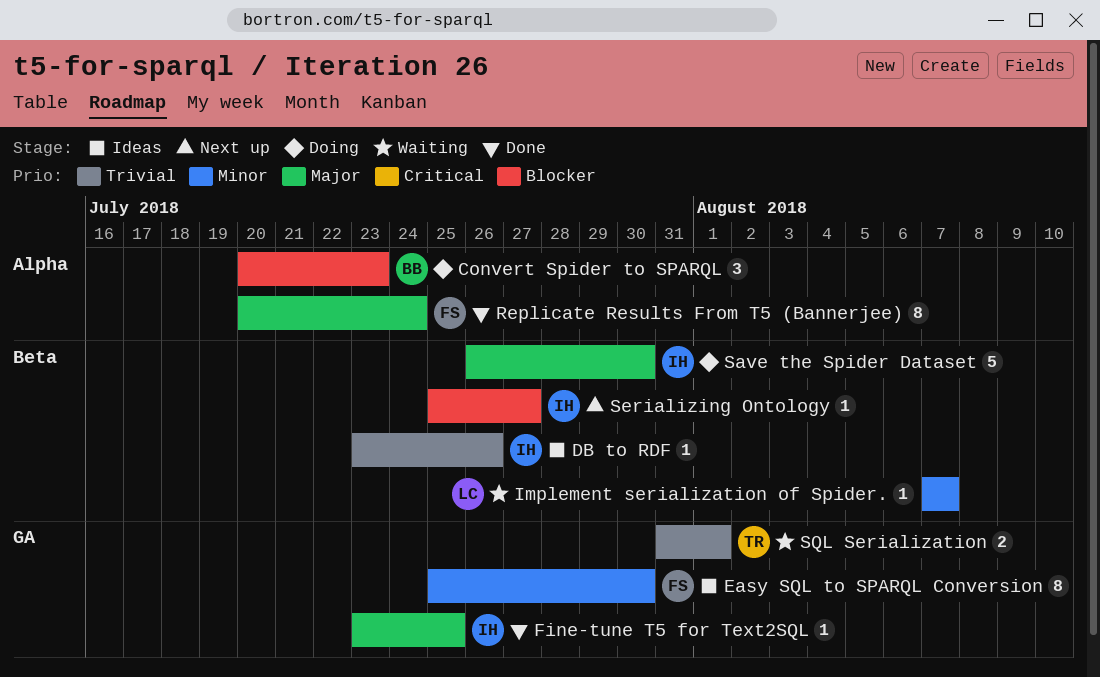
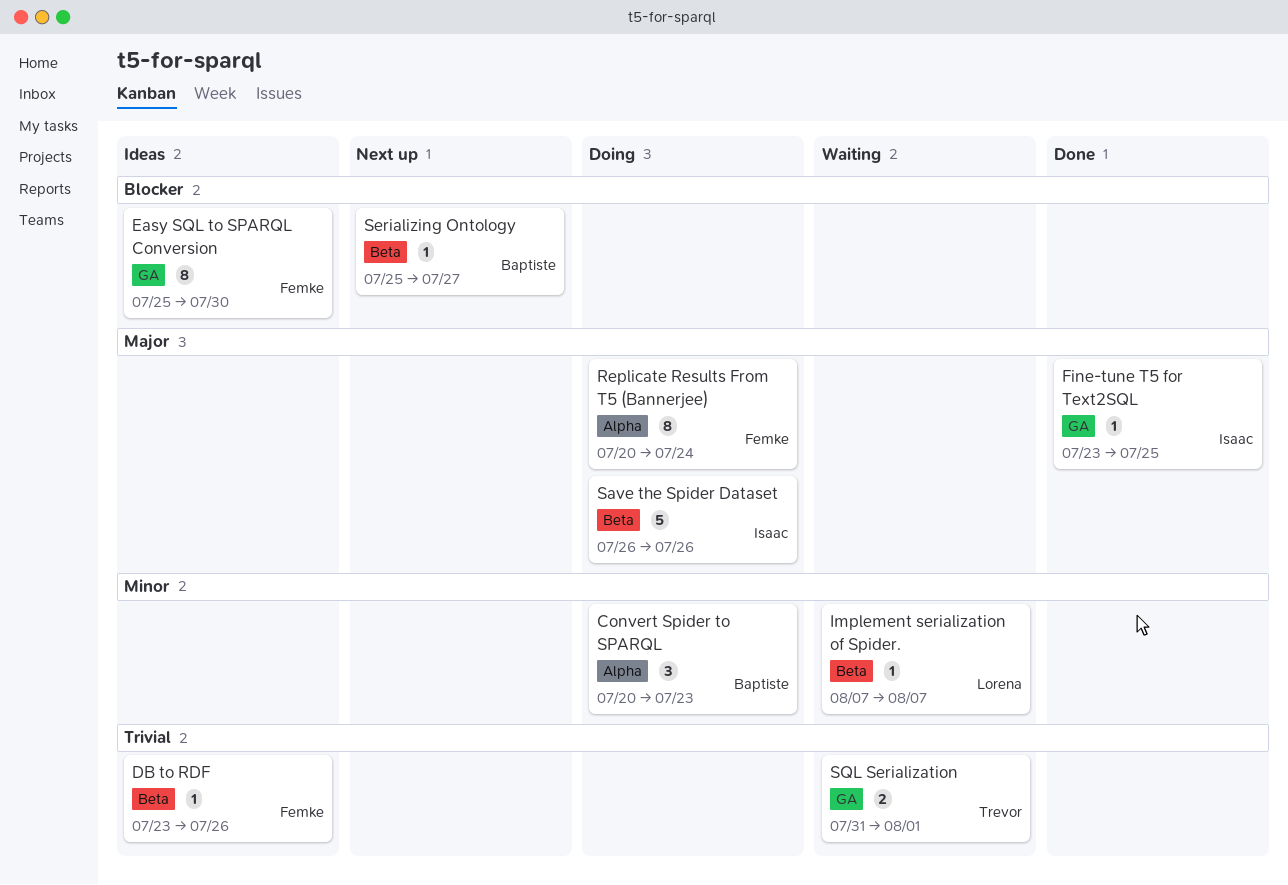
Convert Spider to SPARQL, priority: Blocker -> Minor
DB to RDF, owner: Isaac -> Femke
Easy SQL to SPARQL Conversion, priority: Minor -> Blocker
Replicate Results From T5 (Bannerjee), status: Done -> Doing
Save the Spider Dataset, due: Jul 30 -> Jul 26
Serializing Ontology, owner: Isaac -> Baptiste

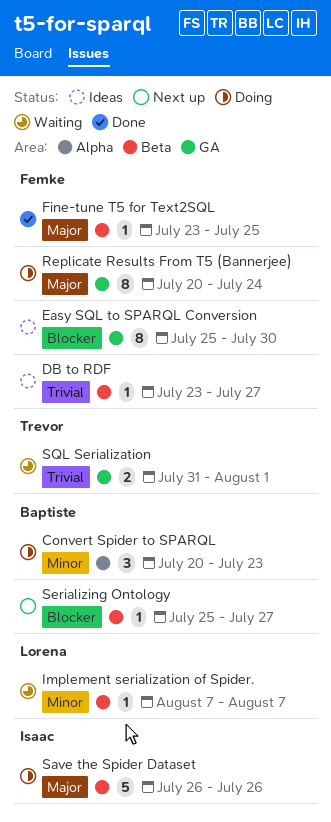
DB to RDF, due: Jul 26 -> Jul 27
Fine-tune T5 for Text2SQL, owner: Isaac -> Femke
Fine-tune T5 for Text2SQL, label: GA -> Beta
Replicate Results From T5 (Bannerjee), label: Alpha -> GA

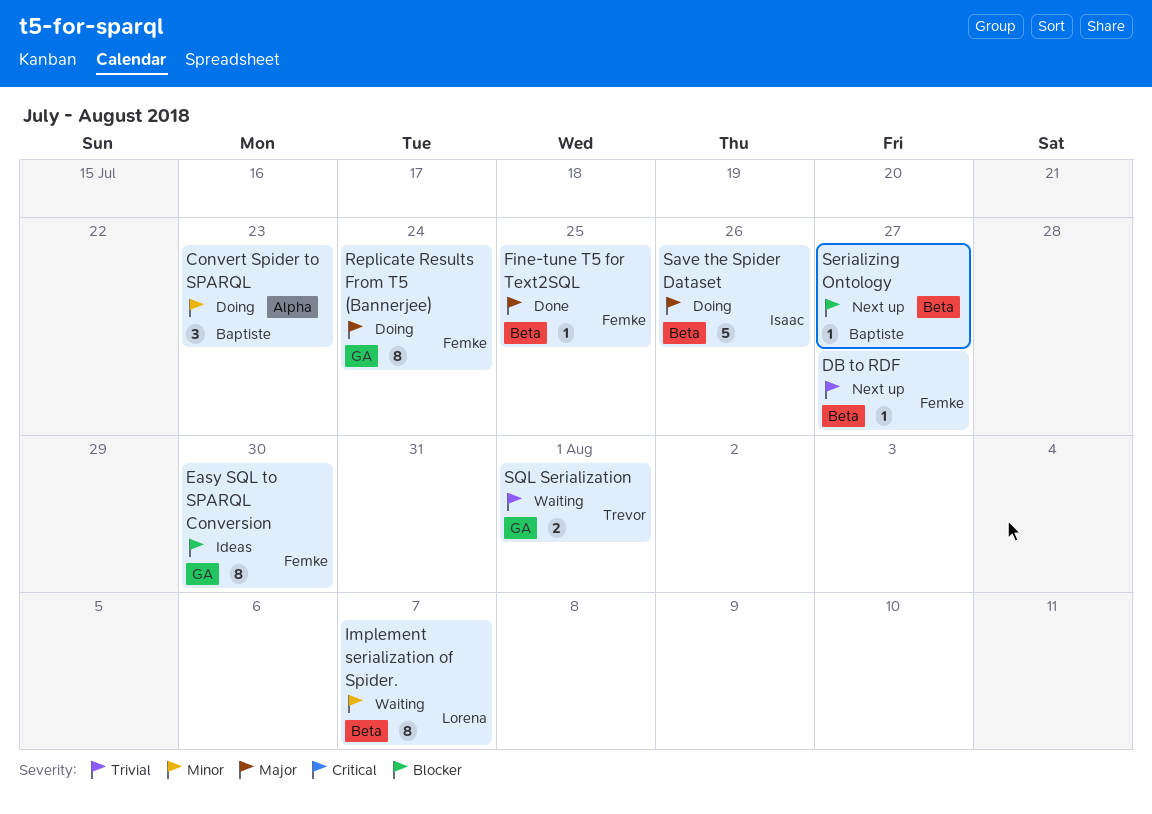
DB to RDF, status: Ideas -> Next up
Implement serialization of Spider., estimate: 1 -> 8

